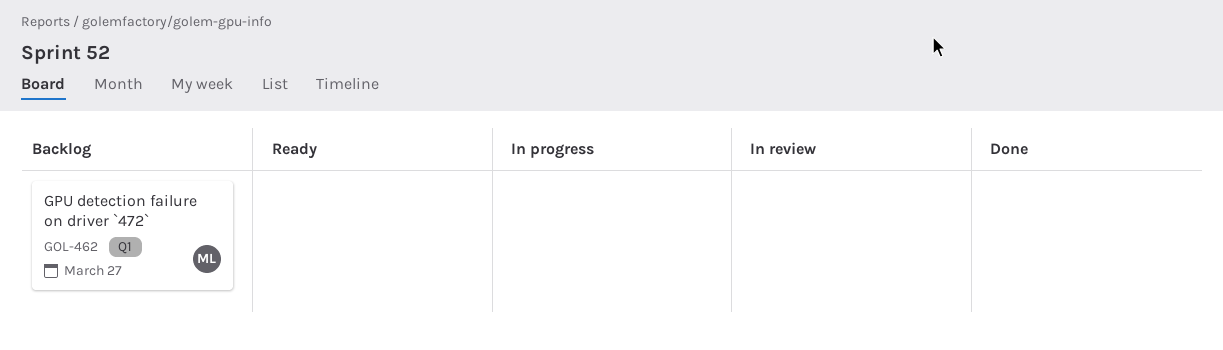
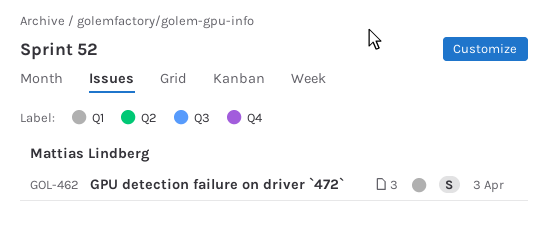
GOL-462, due: Mar 27 -> Apr 3

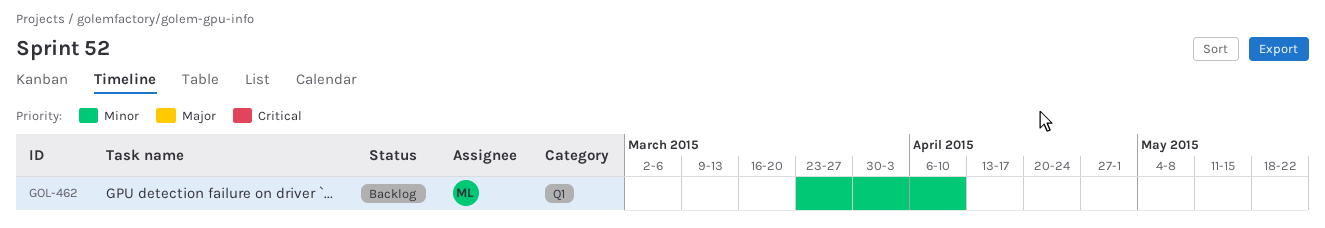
GOL-462, due: Apr 3 -> Apr 10

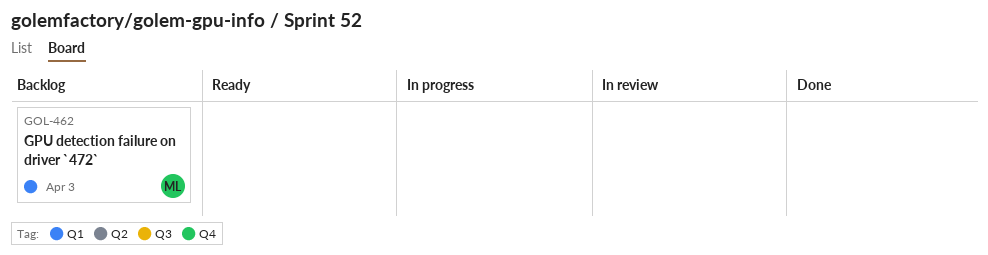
GOL-462, due: Apr 10 -> Apr 3

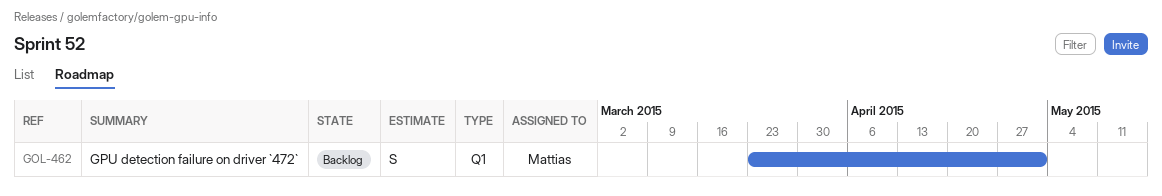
GOL-462, due: Apr 3 -> May 1

